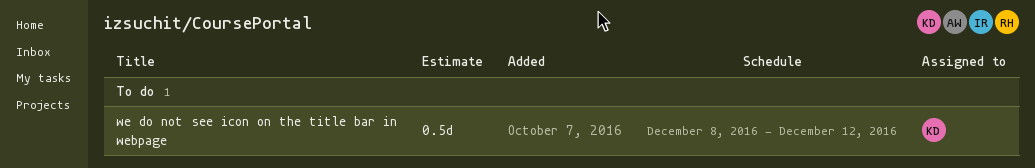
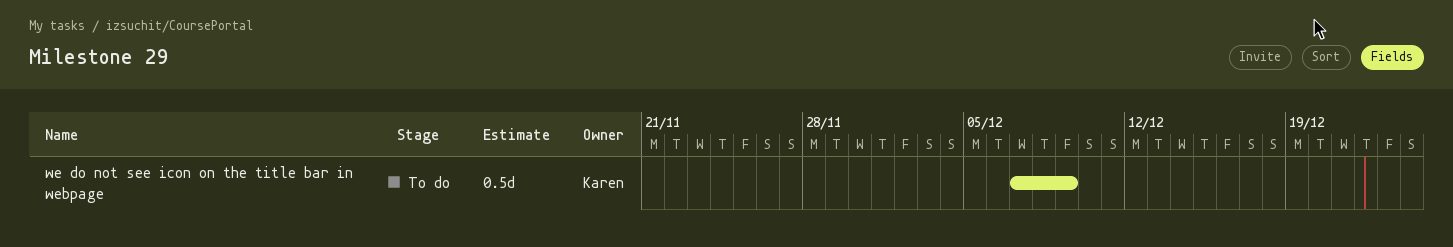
we do not see icon on the title bar in webpage, start: Dec 8 -> Dec 7
we do not see icon on the title bar in webpage, due: Dec 12 -> Dec 9

